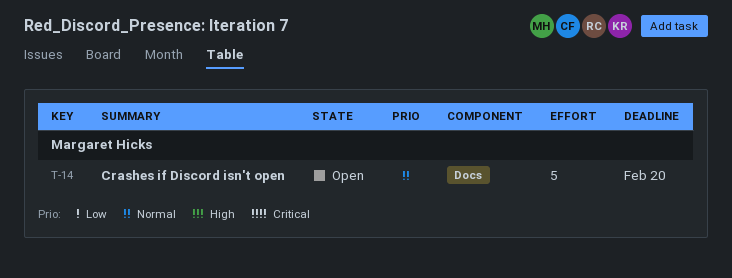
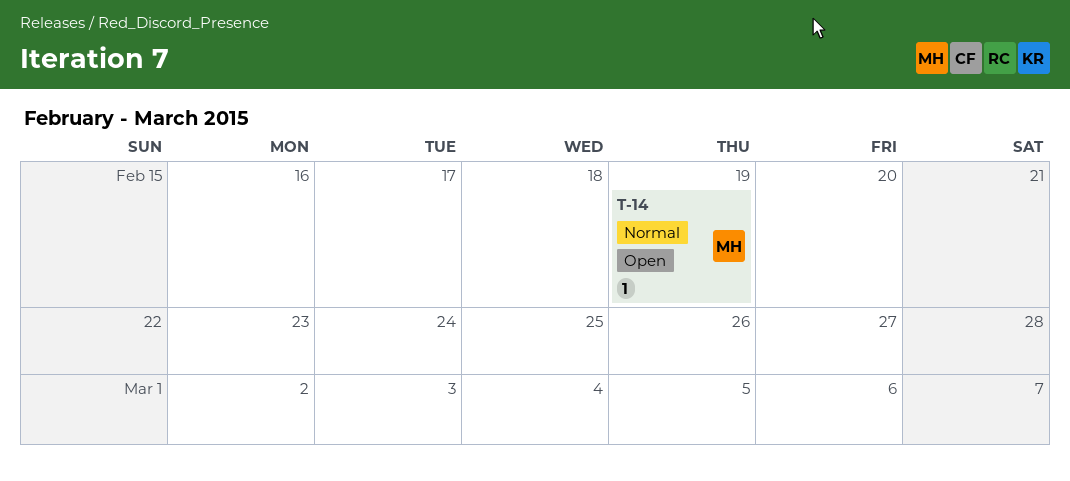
T-14, estimate: 5 -> 1
T-14, due: Feb 20 -> Feb 19

